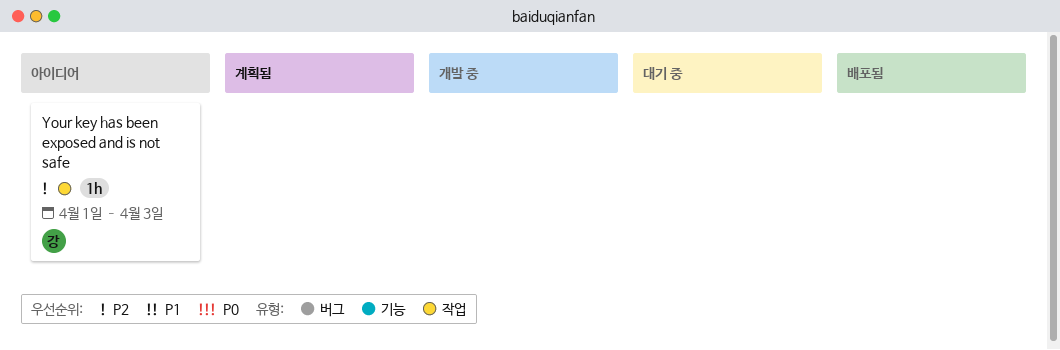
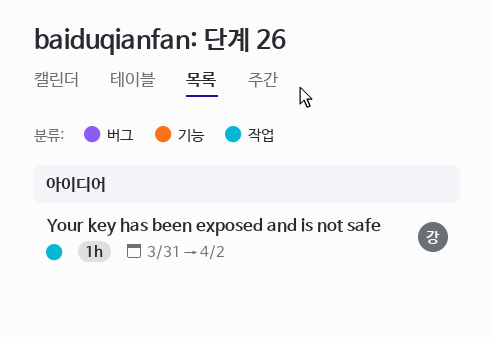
Your key has been exposed and is not safe, start: Apr 1 -> Mar 31
Your key has been exposed and is not safe, due: Apr 3 -> Apr 2

